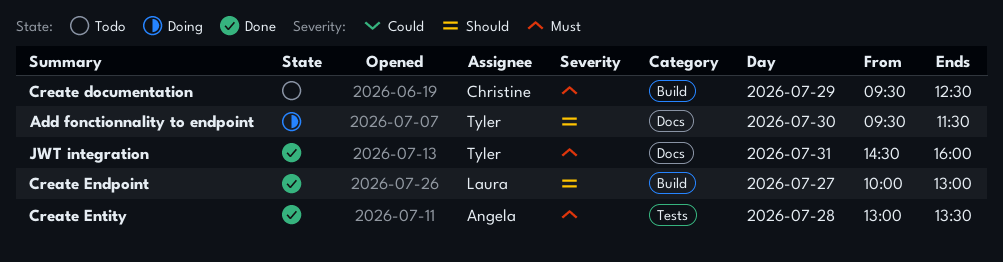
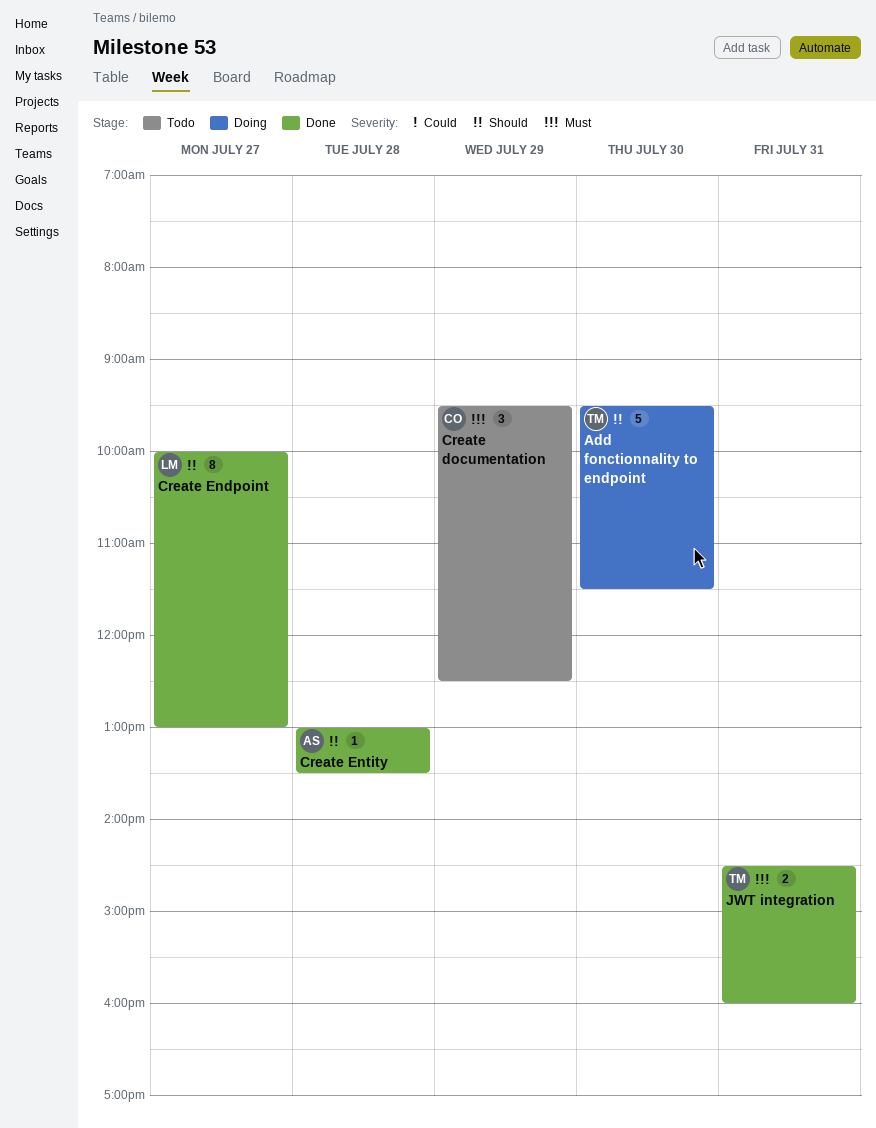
Create Entity, priority: Must -> Should

